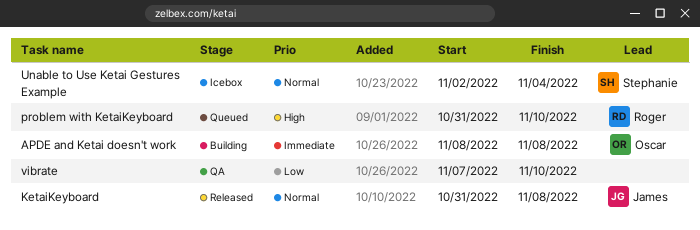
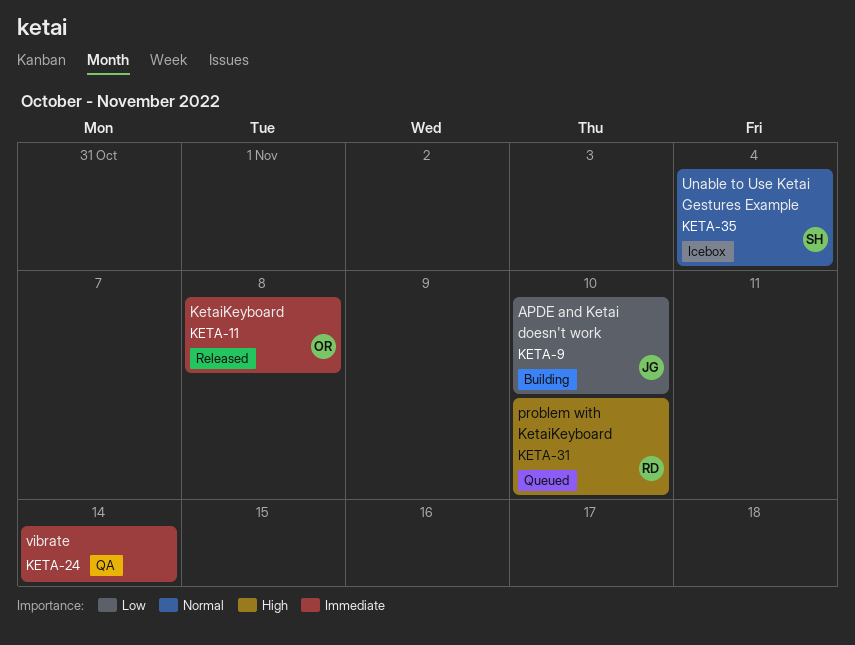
APDE and Ketai doesn't work, owner: Oscar -> James
APDE and Ketai doesn't work, priority: Immediate -> Low
APDE and Ketai doesn't work, due: Nov 8 -> Nov 10
KetaiKeyboard, owner: James -> Oscar
KetaiKeyboard, priority: Normal -> Immediate
vibrate, priority: Low -> Immediate
vibrate, due: Nov 10 -> Nov 14

